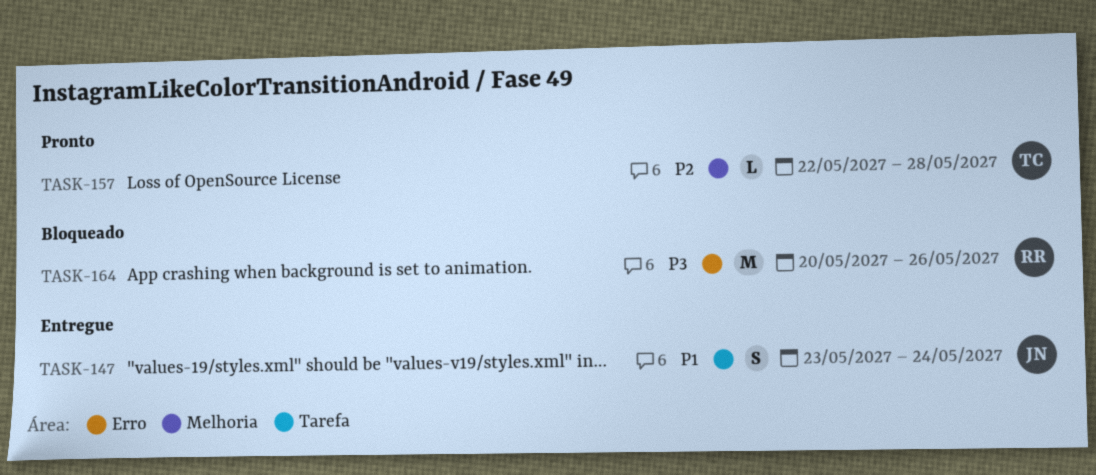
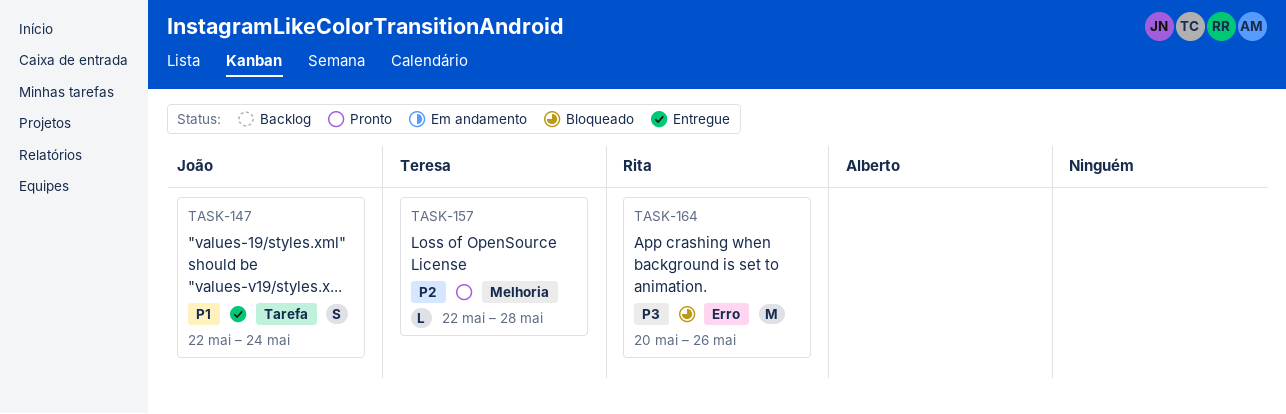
TASK-147, start: May 23 -> May 22

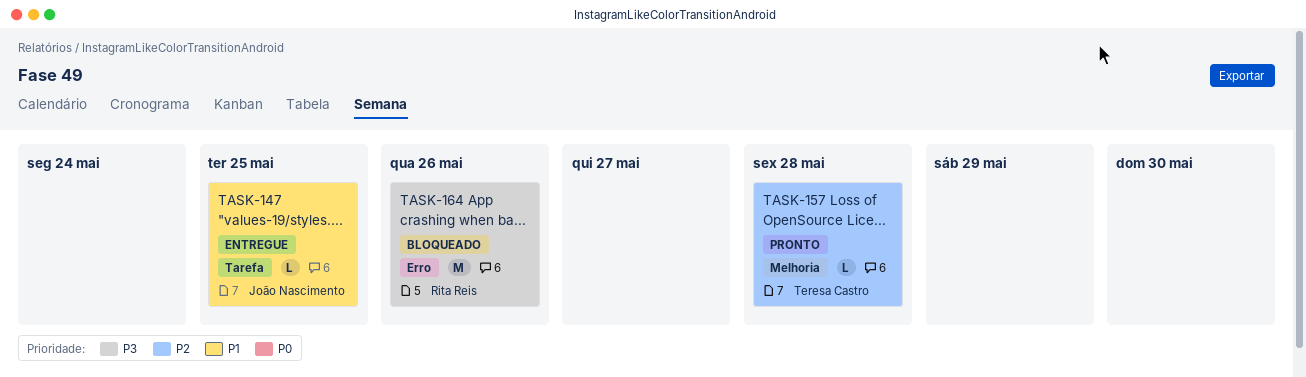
TASK-147, estimate: S -> L
TASK-147, due: May 24 -> May 25

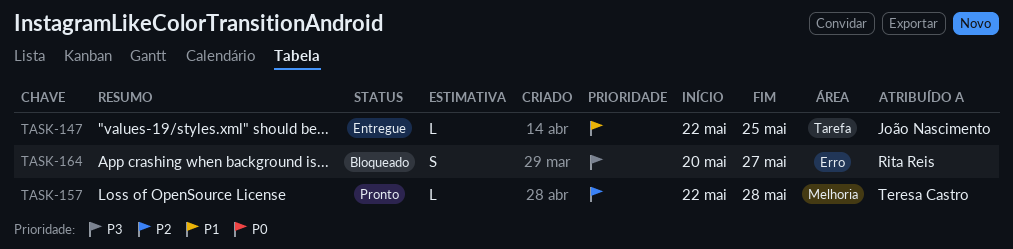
TASK-164, estimate: M -> S
TASK-164, due: May 26 -> May 27

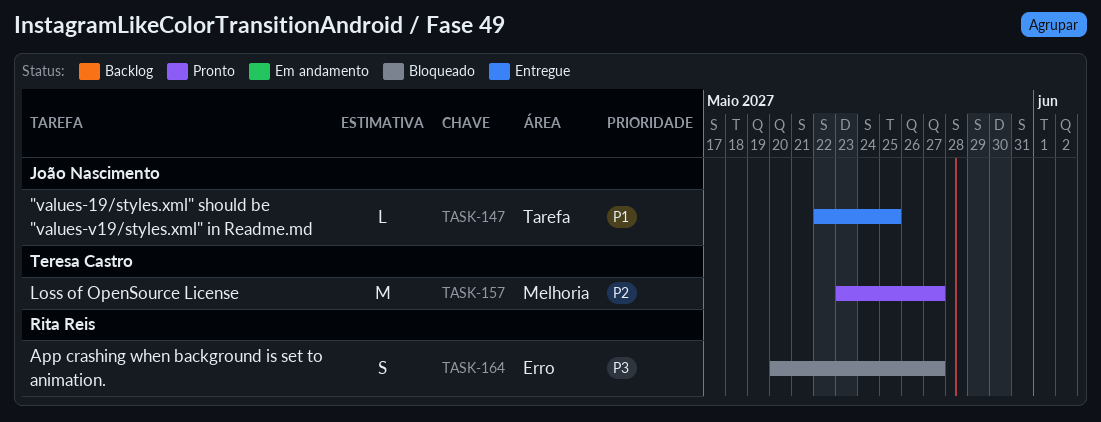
TASK-157, estimate: L -> M
TASK-157, start: May 22 -> May 23
TASK-157, due: May 28 -> May 27

